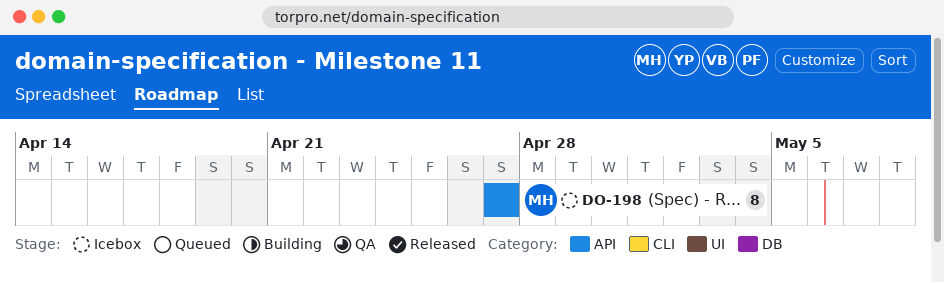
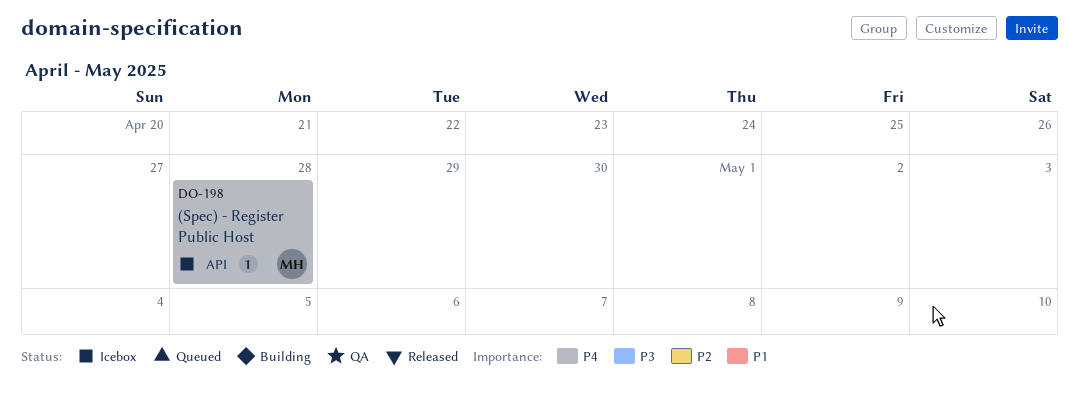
DO-198, estimate: 8 -> 1
DO-198, due: Apr 27 -> Apr 28

